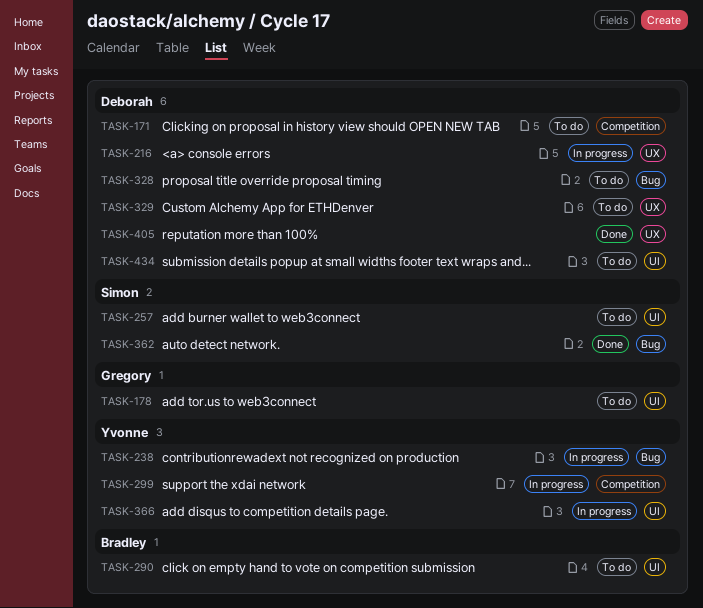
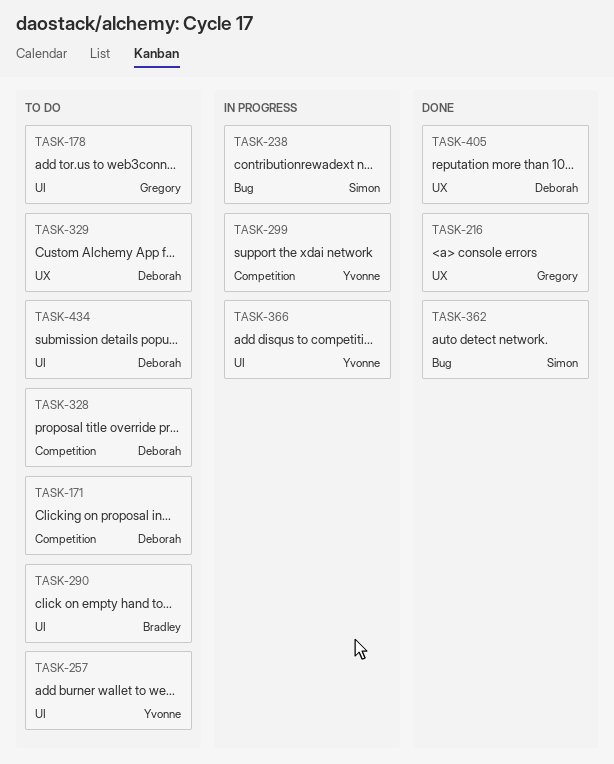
TASK-216, status: In progress -> Done
TASK-216, owner: Deborah -> Gregory
TASK-238, owner: Yvonne -> Simon
TASK-257, owner: Simon -> Yvonne
TASK-328, label: Bug -> Competition

